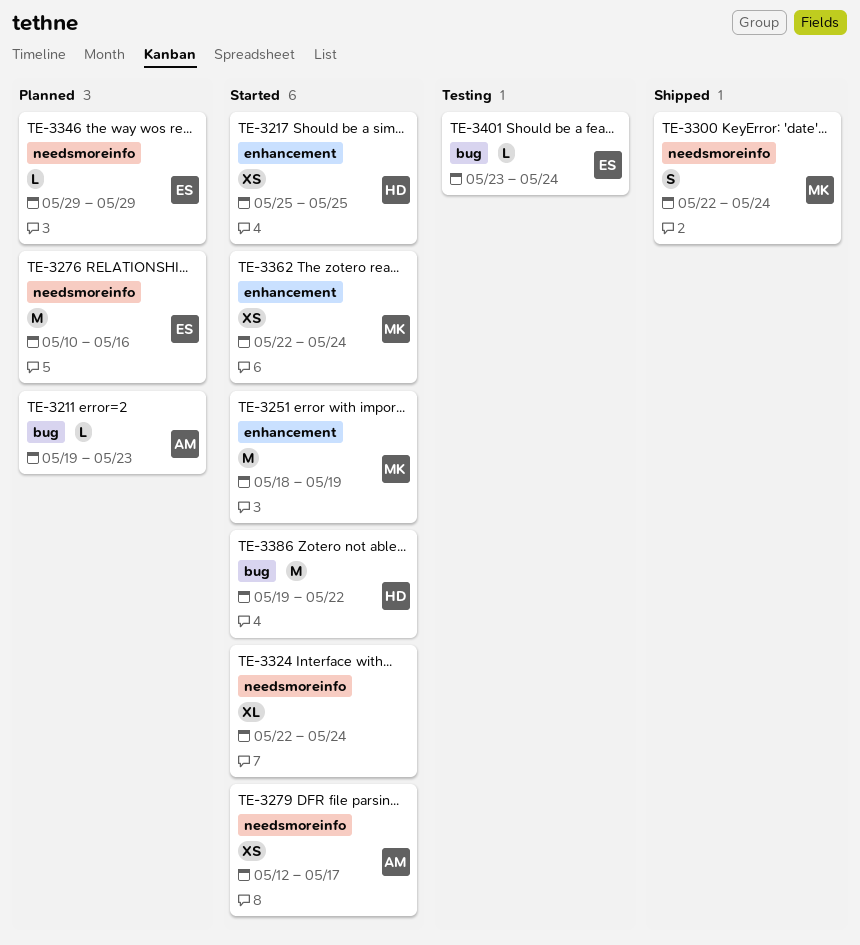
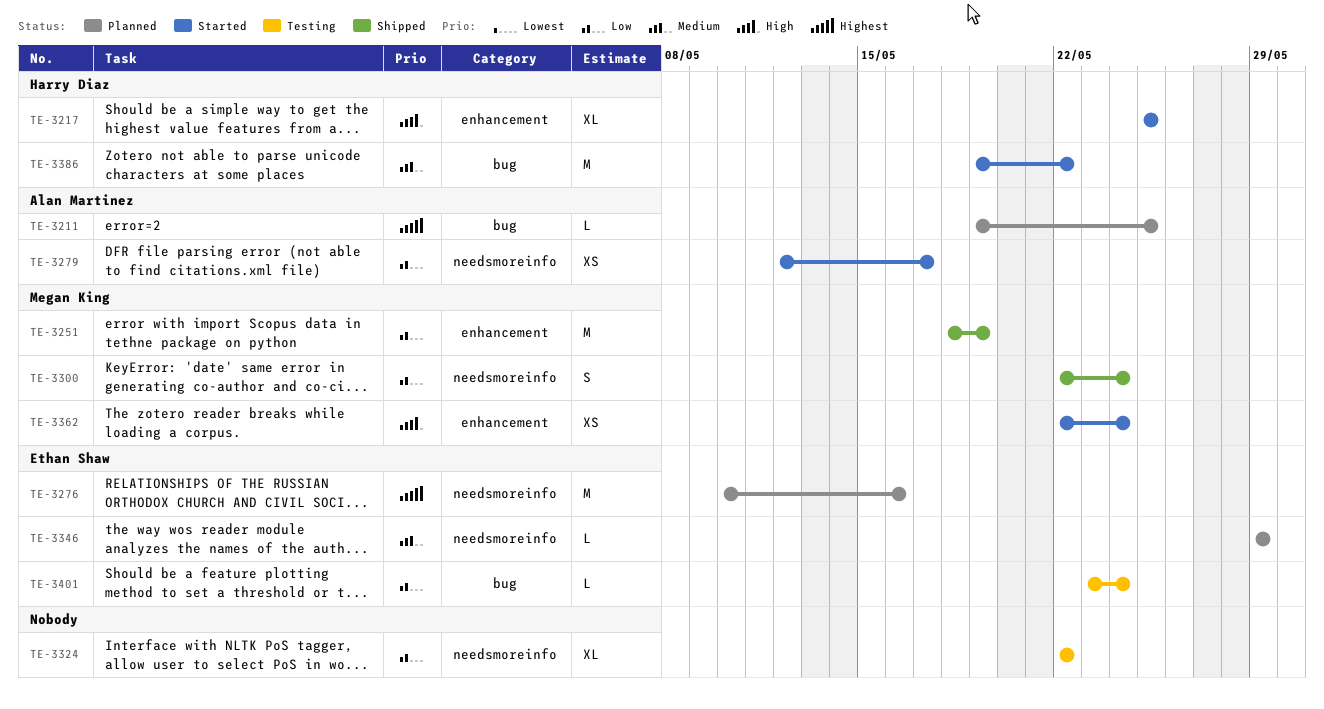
TE-3211, due: May 23 -> May 25
TE-3217, estimate: XS -> XL
TE-3251, status: Started -> Shipped
TE-3324, status: Started -> Testing
TE-3324, due: May 24 -> May 22

